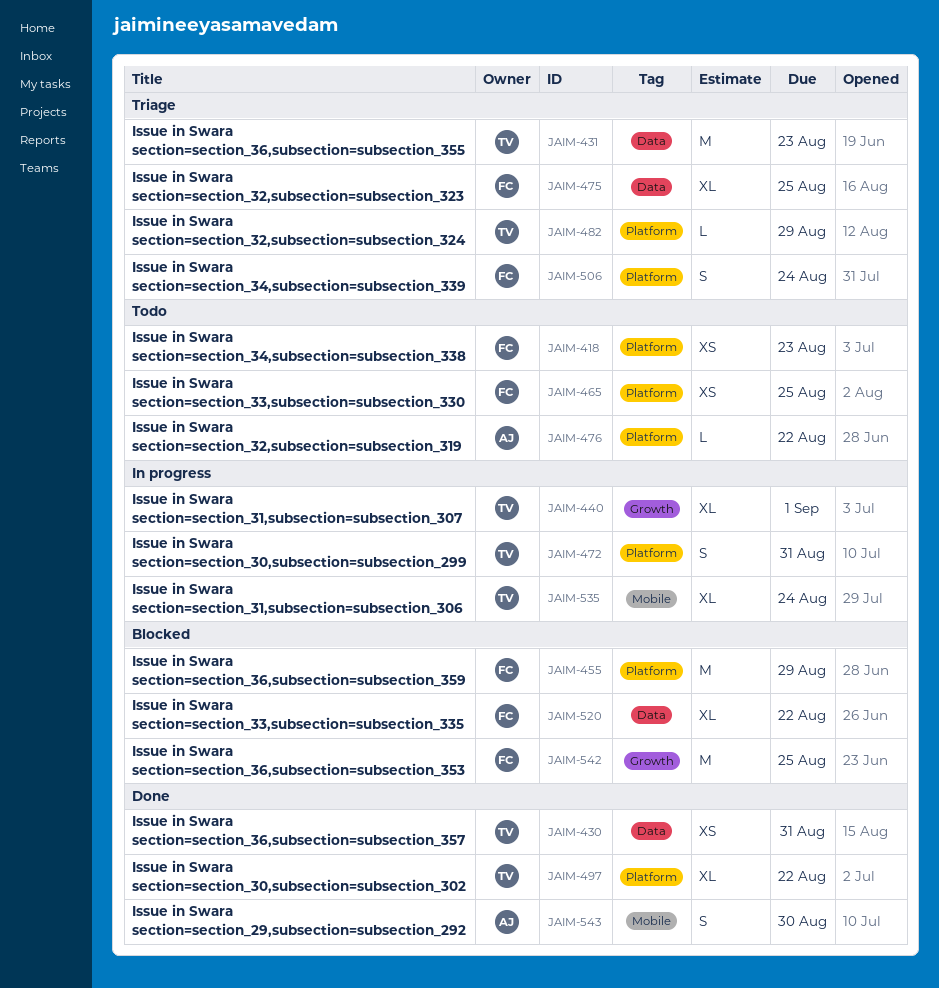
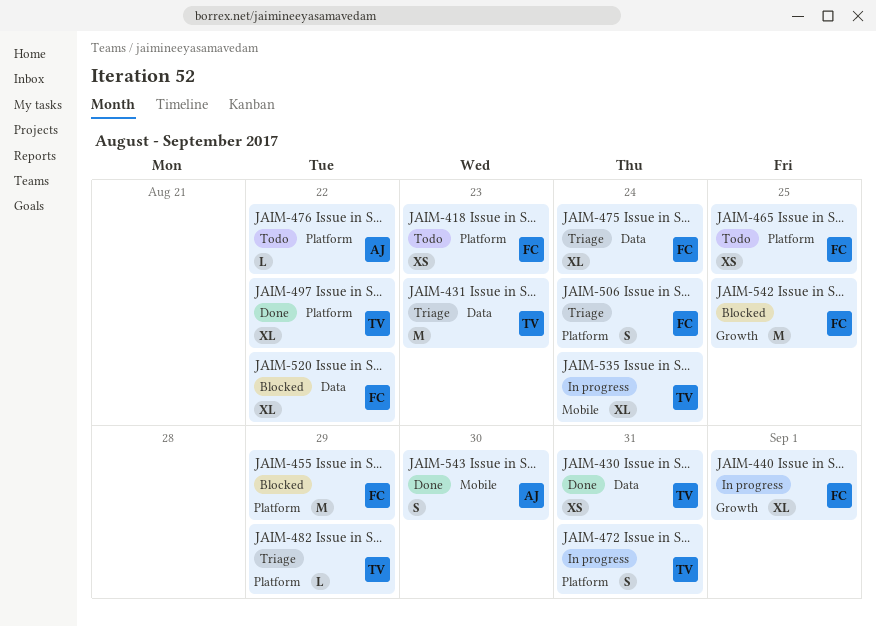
JAIM-440, owner: TV -> FC
JAIM-475, due: Aug 25 -> Aug 24

